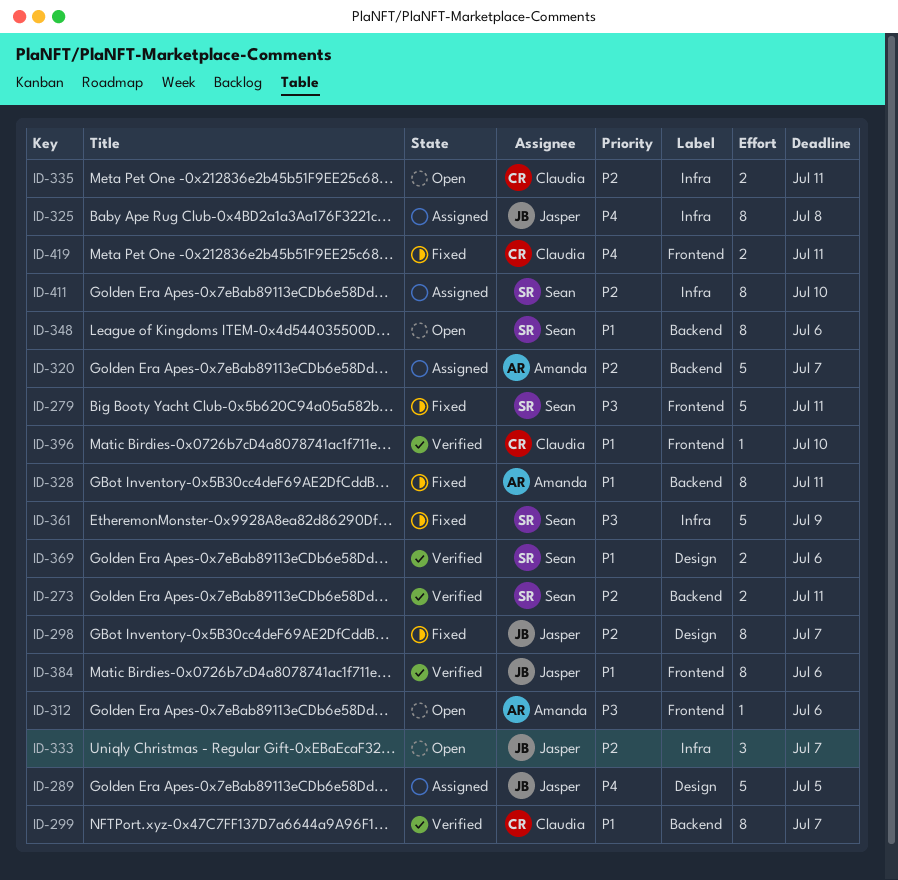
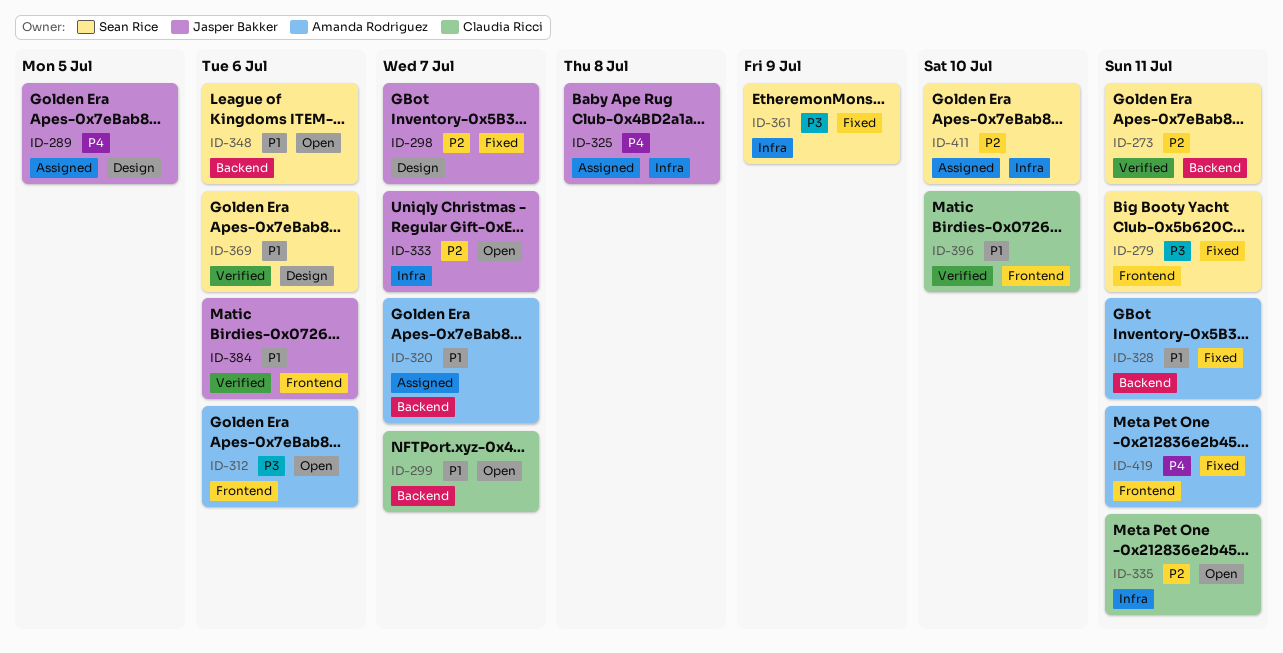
ID-299, status: Verified -> Open
ID-320, priority: P2 -> P1
ID-419, owner: Claudia Ricci -> Amanda Rodriguez

